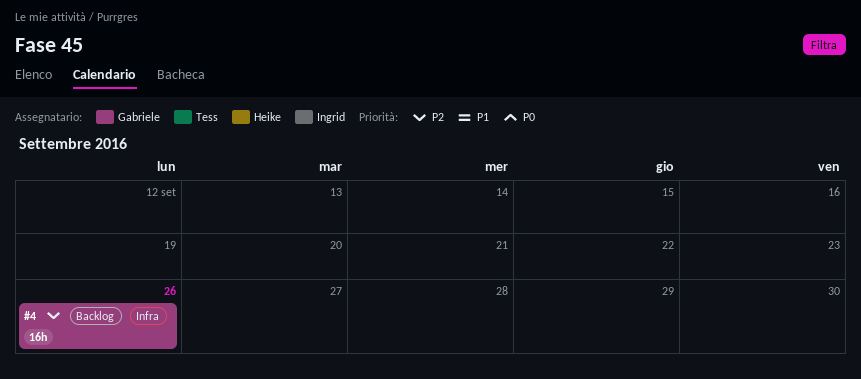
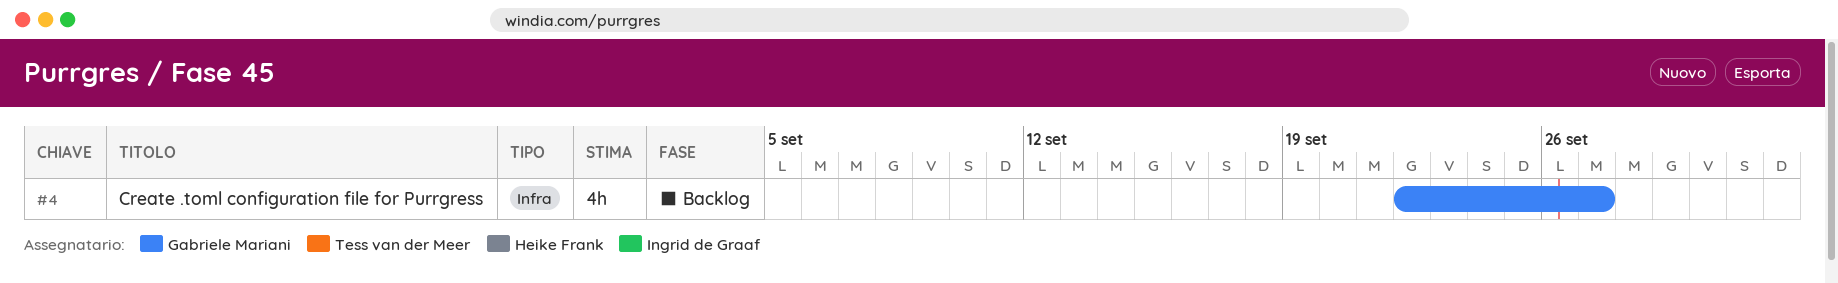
#4, estimate: 16h -> 4h
#4, due: Sep 26 -> Sep 27

